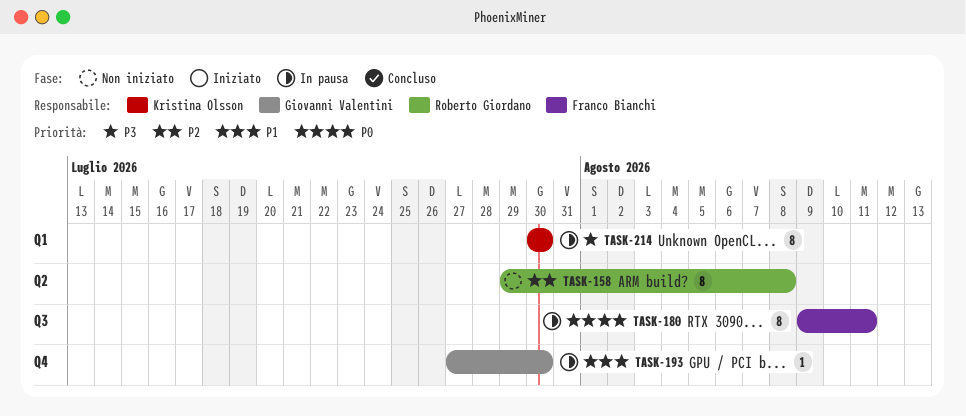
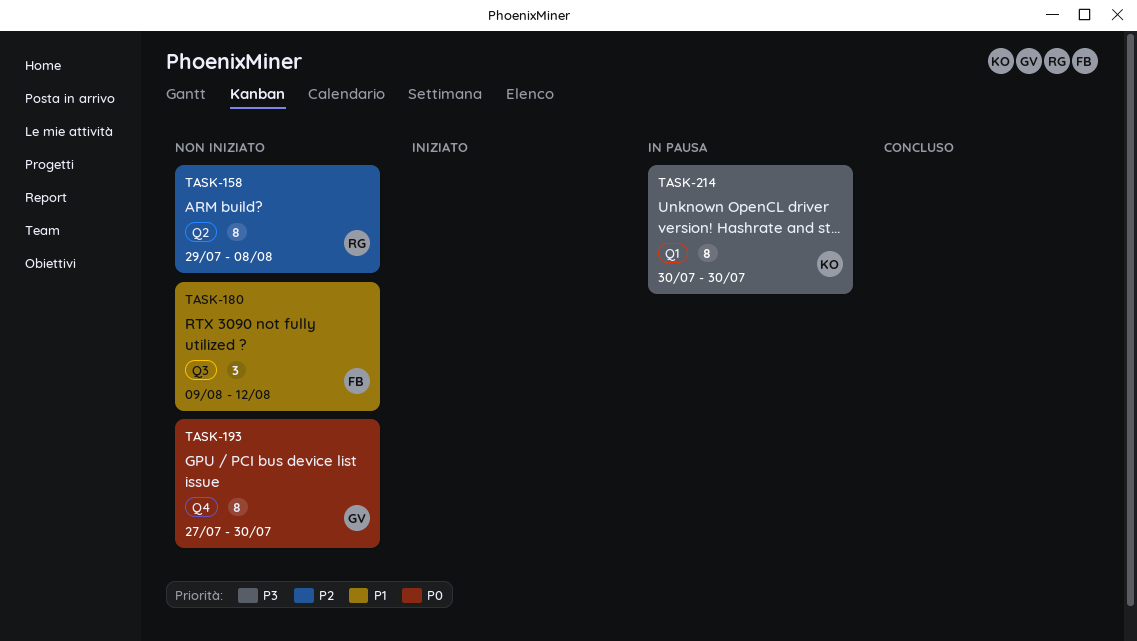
TASK-180, status: In pausa -> Non iniziato
TASK-180, priority: P0 -> P1
TASK-180, estimate: 8 -> 3
TASK-180, due: Aug 11 -> Aug 12
TASK-193, status: In pausa -> Non iniziato
TASK-193, priority: P1 -> P0
TASK-193, estimate: 1 -> 8

